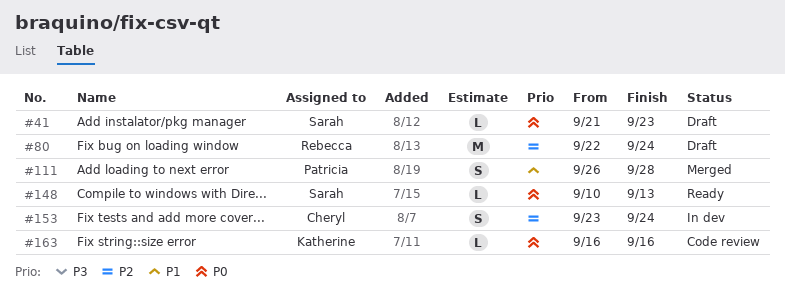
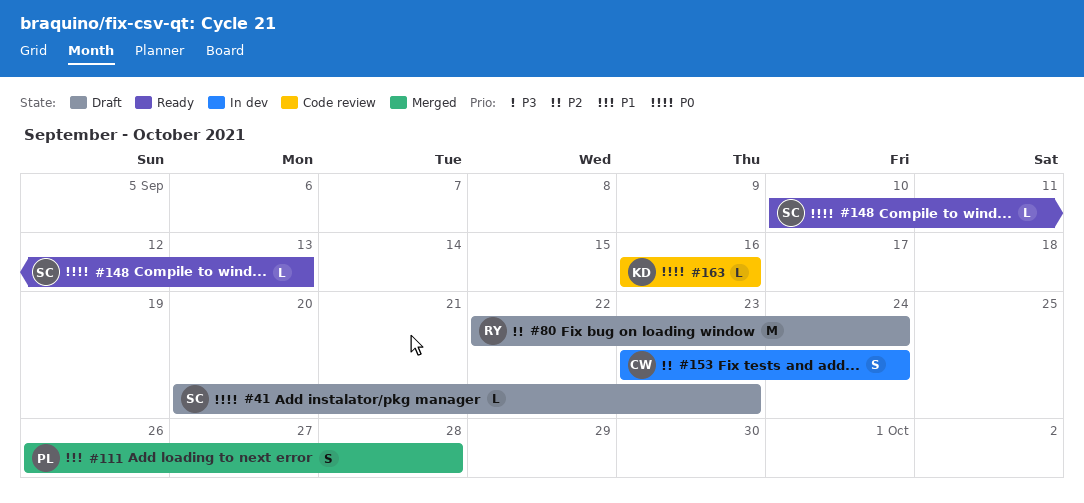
#41, start: Sep 21 -> Sep 20

